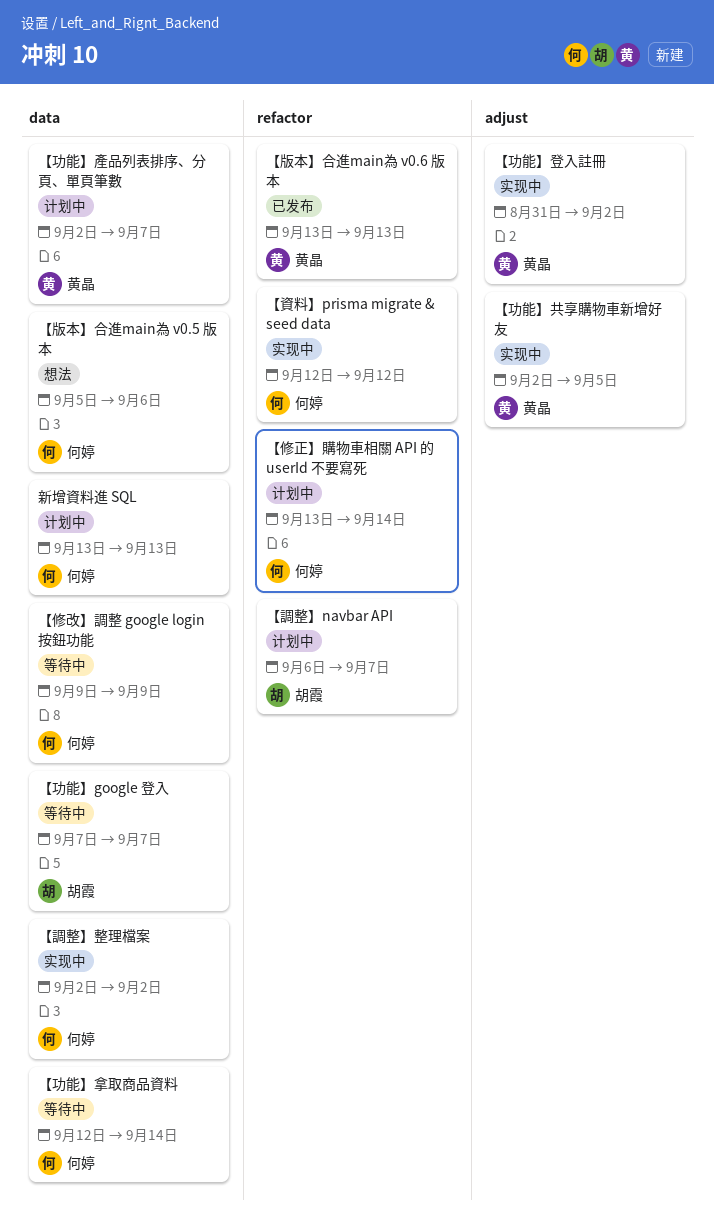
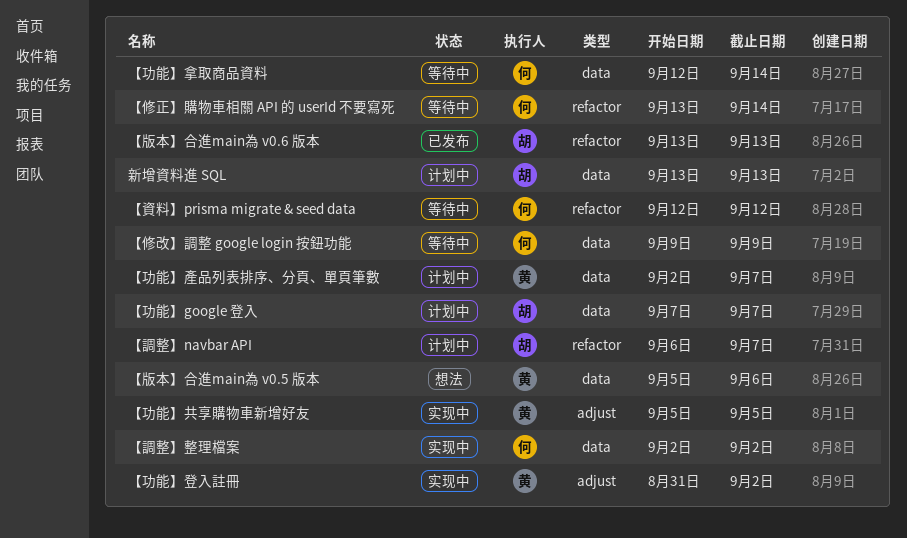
【修正】購物車相關 API 的 userId 不要寫死, status: 计划中 -> 等待中
【功能】google 登入, status: 等待中 -> 计划中
【功能】共享購物車新增好友, start: Sep 2 -> Sep 5
【版本】合進main為 v0.5 版本, owner: 何婷 -> 黄晶
【版本】合進main為 v0.6 版本, owner: 黄晶 -> 胡霞
【資料】prisma migrate & seed data, status: 实现中 -> 等待中
新增資料進 SQL, owner: 何婷 -> 胡霞

